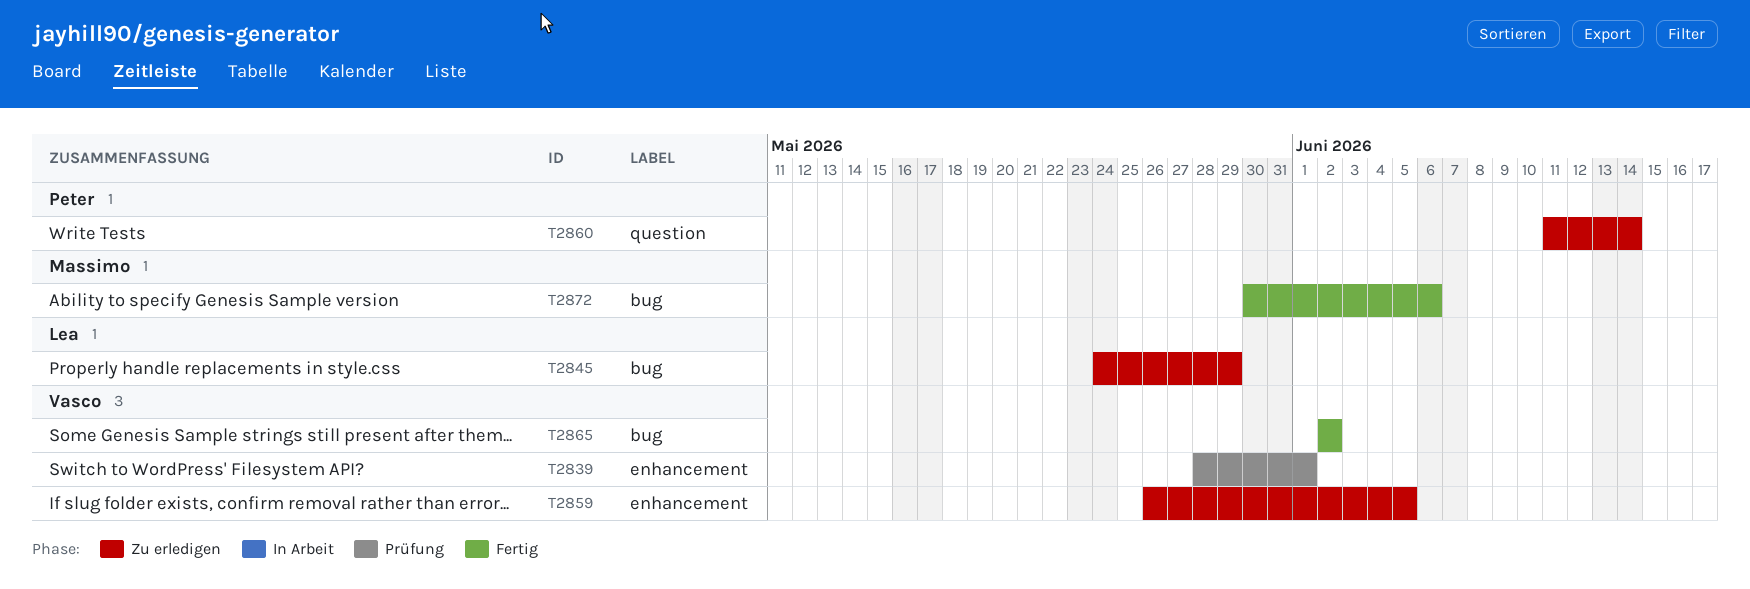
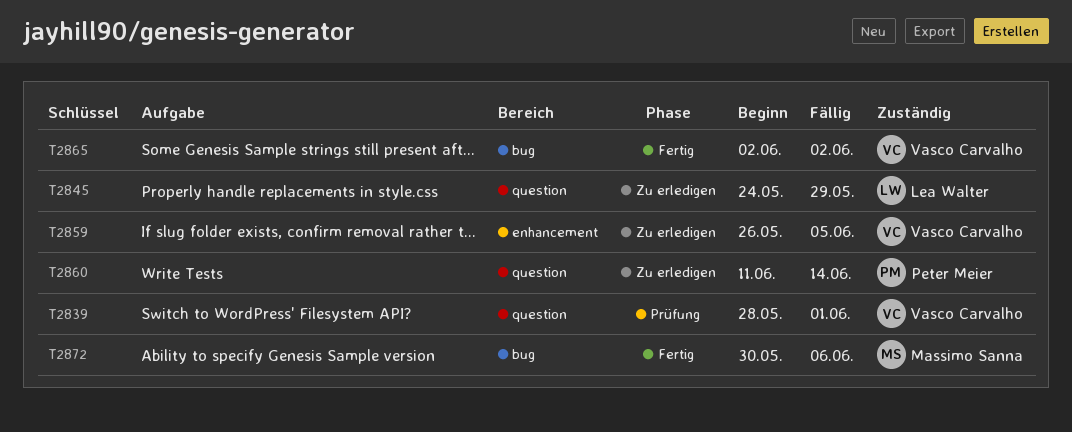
T2839, label: enhancement -> question
T2845, label: bug -> question

